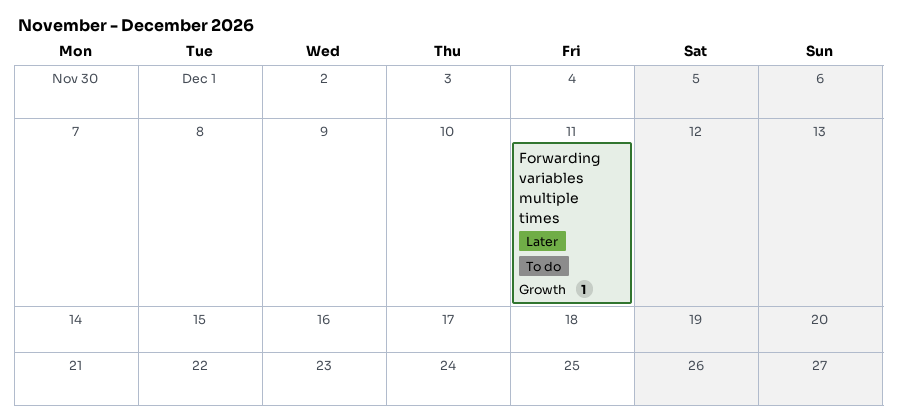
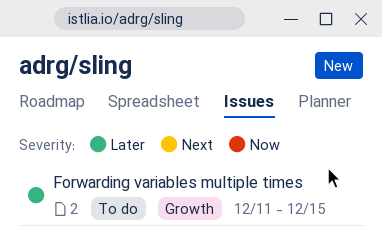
Forwarding variables multiple times, due: Dec 11 -> Dec 15

